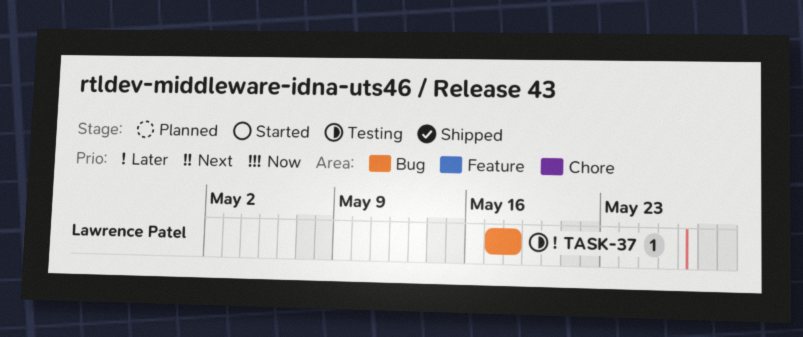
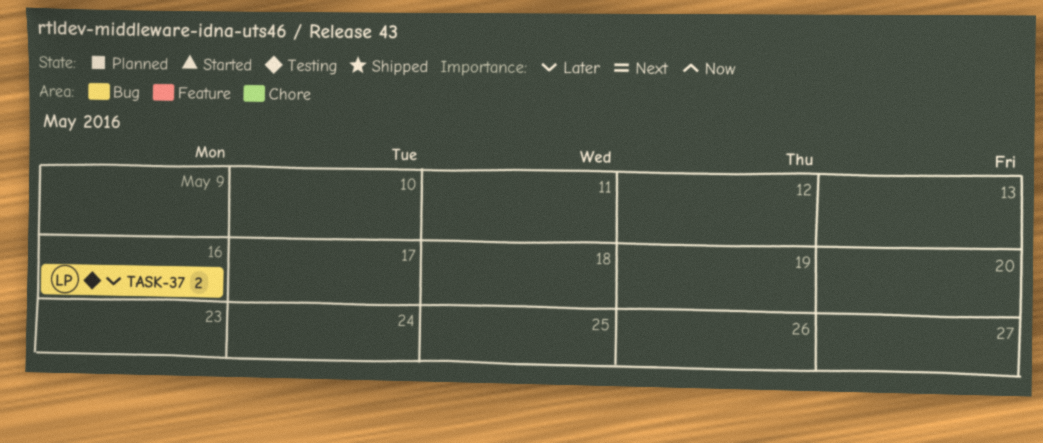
TASK-37, estimate: 1 -> 2
TASK-37, start: May 17 -> May 16
TASK-37, due: May 18 -> May 16

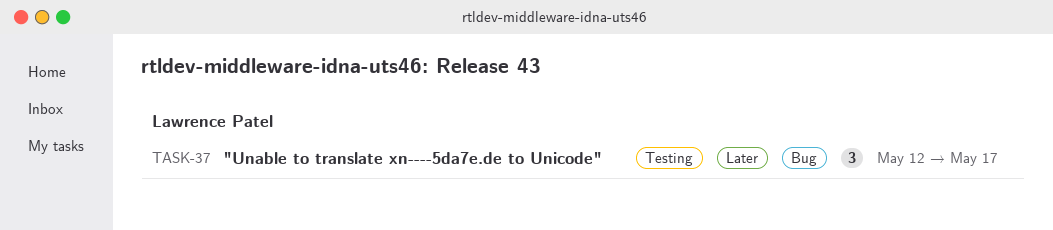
TASK-37, estimate: 2 -> 3
TASK-37, start: May 16 -> May 12
TASK-37, due: May 16 -> May 17

